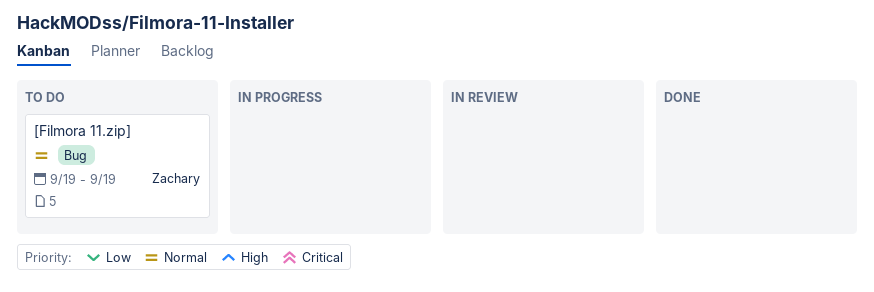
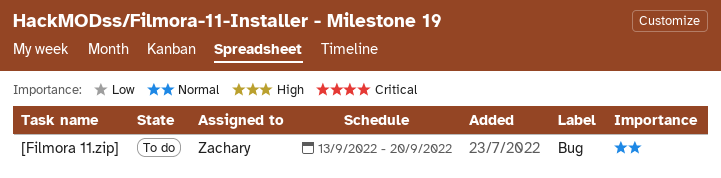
[Filmora 11.zip], start: Sep 19 -> Sep 13
[Filmora 11.zip], due: Sep 19 -> Sep 20

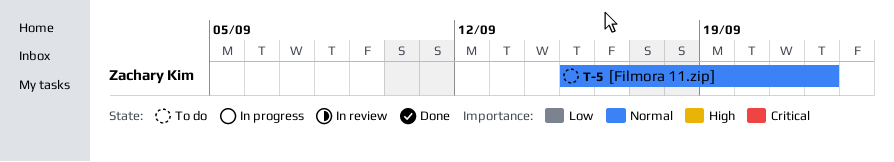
[Filmora 11.zip], start: Sep 13 -> Sep 15
[Filmora 11.zip], due: Sep 20 -> Sep 22

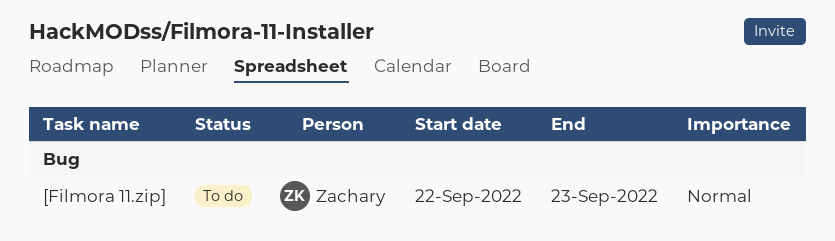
[Filmora 11.zip], start: Sep 15 -> Sep 22
[Filmora 11.zip], due: Sep 22 -> Sep 23

